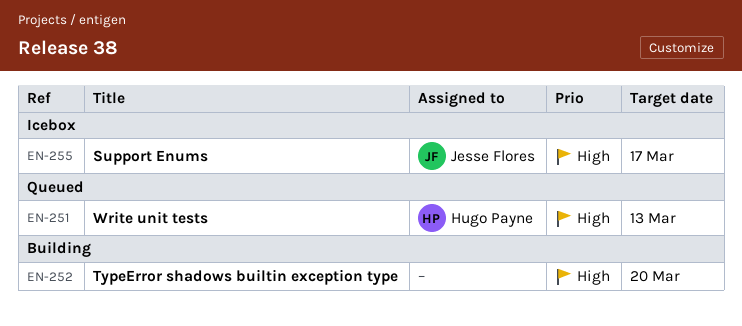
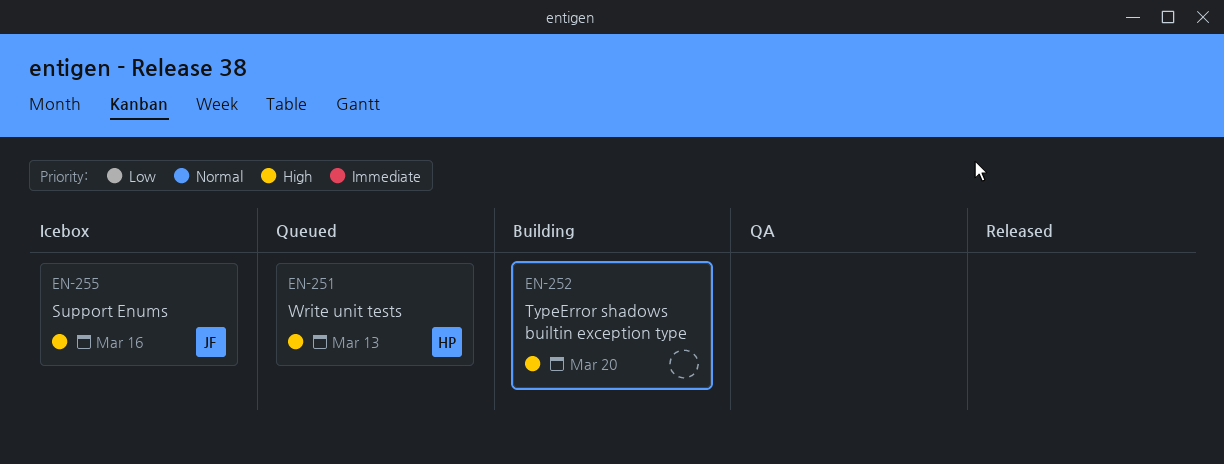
EN-255, due: Mar 17 -> Mar 16

